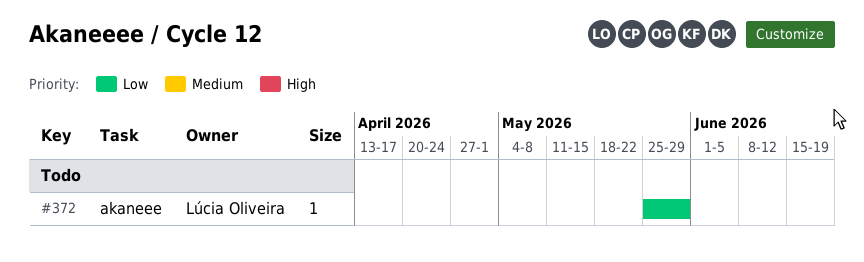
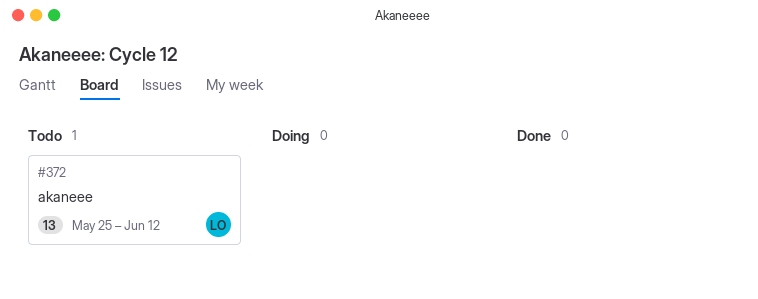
#372, estimate: 1 -> 13
#372, due: May 29 -> Jun 12

